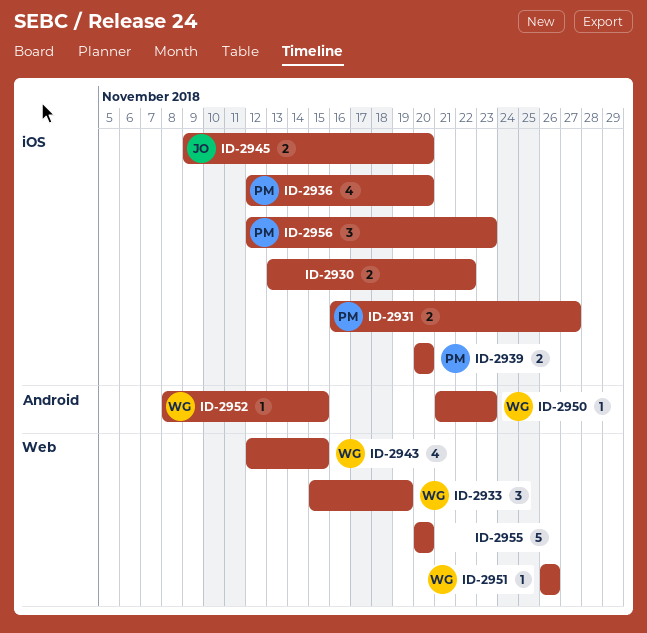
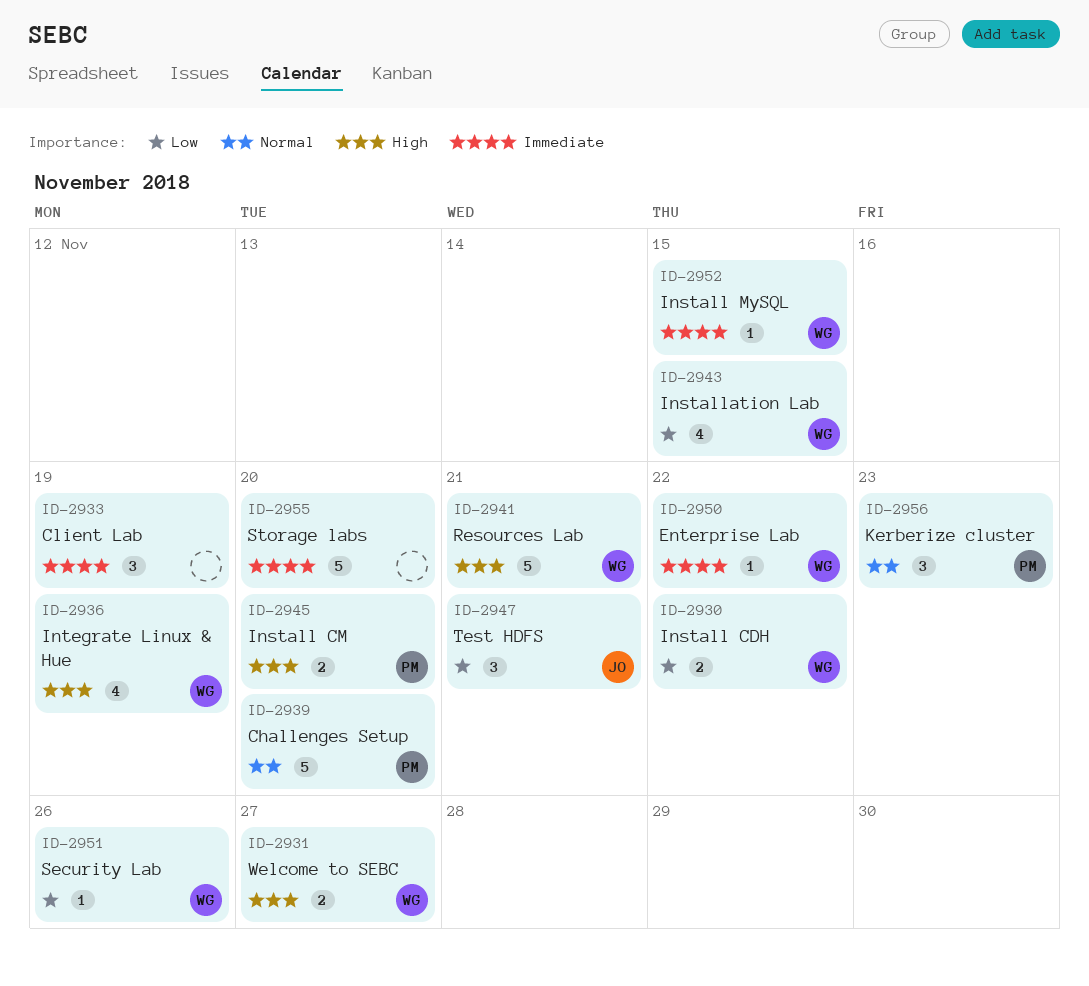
ID-2930, owner: none -> WG
ID-2931, owner: PM -> WG
ID-2933, owner: WG -> none
ID-2936, owner: PM -> WG
ID-2936, due: Nov 20 -> Nov 19
ID-2939, estimate: 2 -> 5
ID-2941: none -> present
ID-2945, owner: JO -> PM
ID-2947: none -> present
ID-2950, due: Nov 23 -> Nov 22

